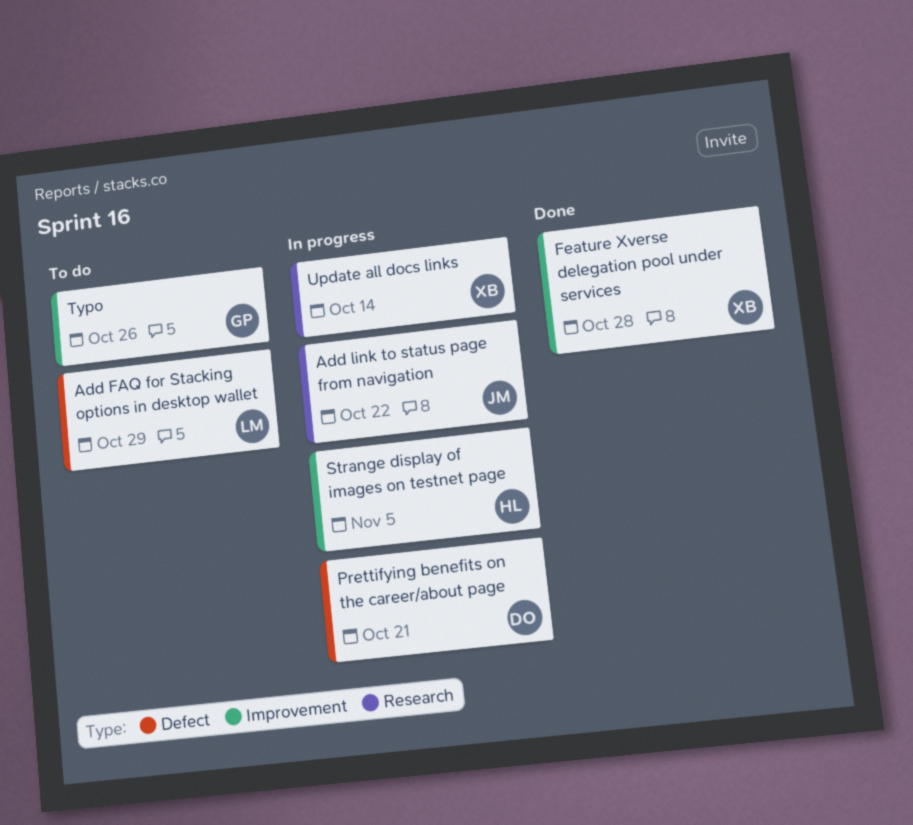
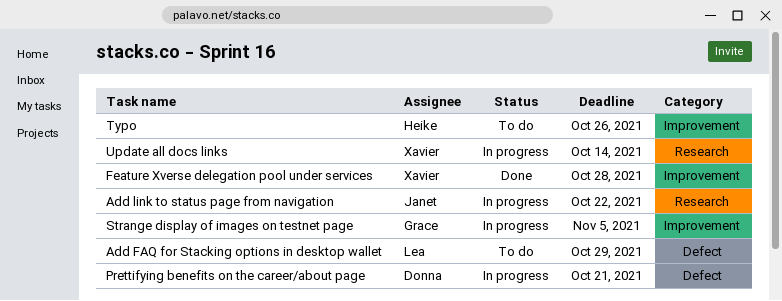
Strange display of images on testnet page, owner: Heike -> Grace
Typo, owner: Grace -> Heike

